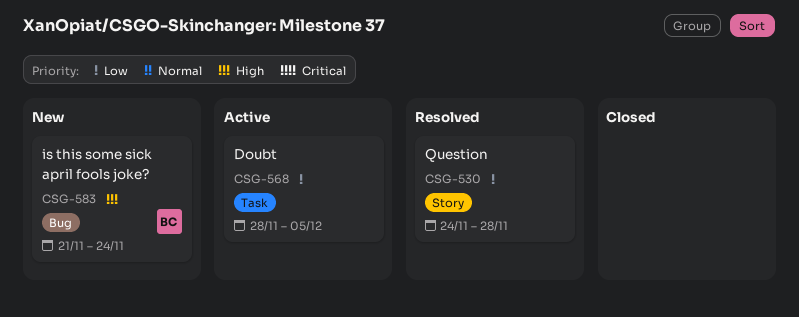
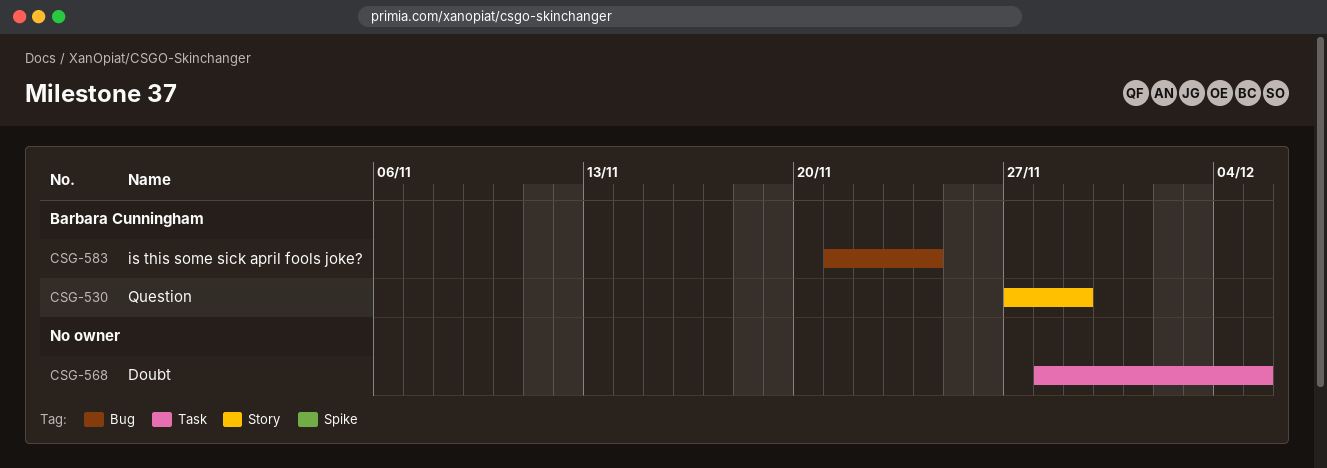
CSG-530, owner: none -> Barbara Cunningham
CSG-530, start: Nov 24 -> Nov 27
CSG-530, due: Nov 28 -> Nov 29

